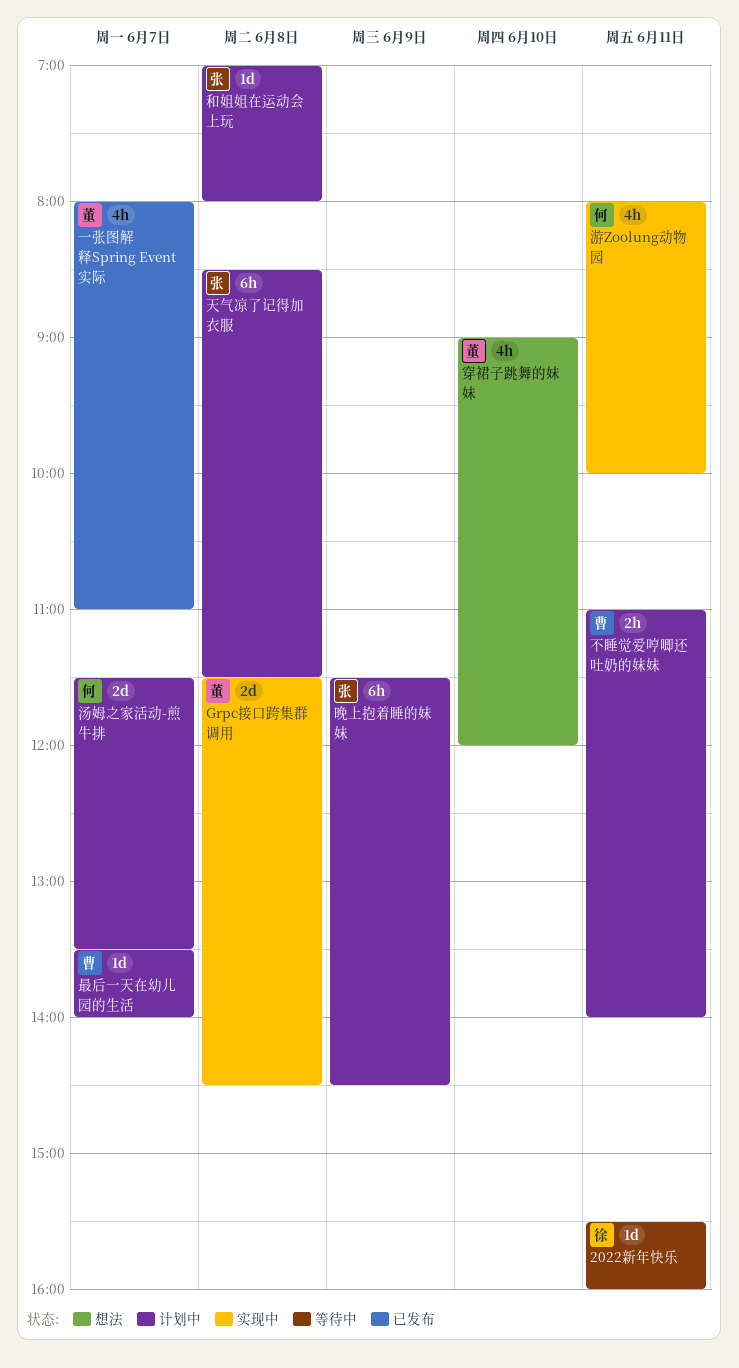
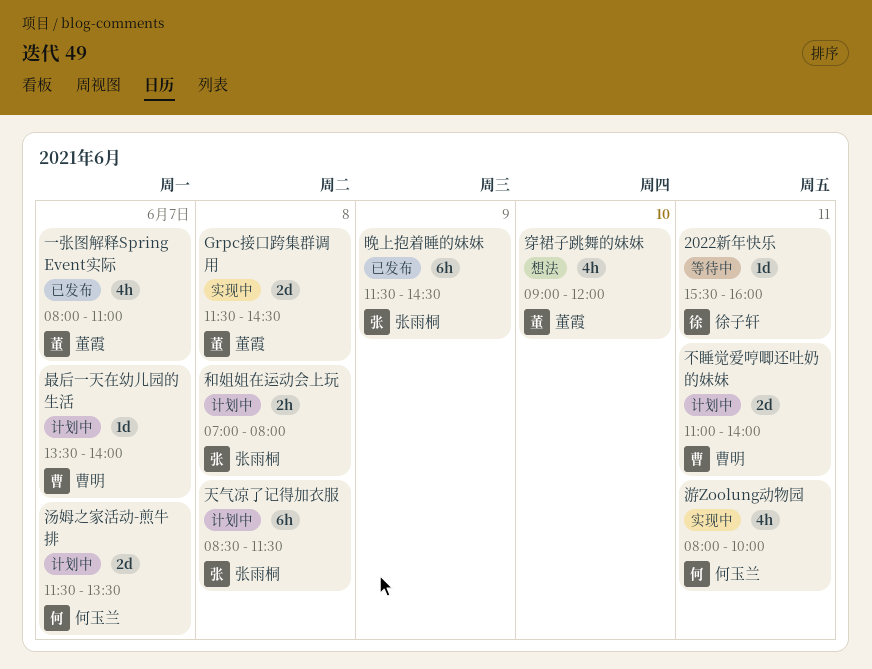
不睡觉爱哼唧还吐奶的妹妹, estimate: 2h -> 2d
和姐姐在运动会上玩, estimate: 1d -> 2h
晚上抱着睡的妹妹, status: 计划中 -> 已发布

